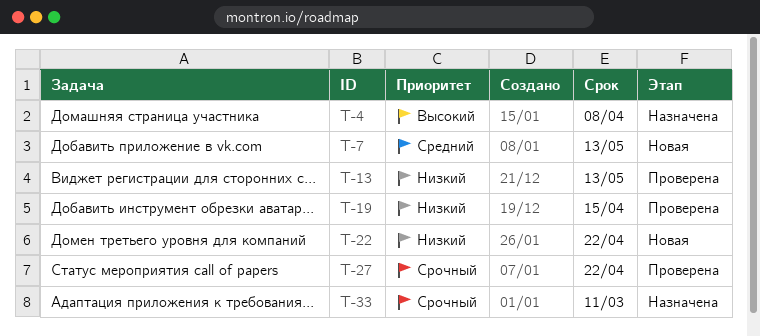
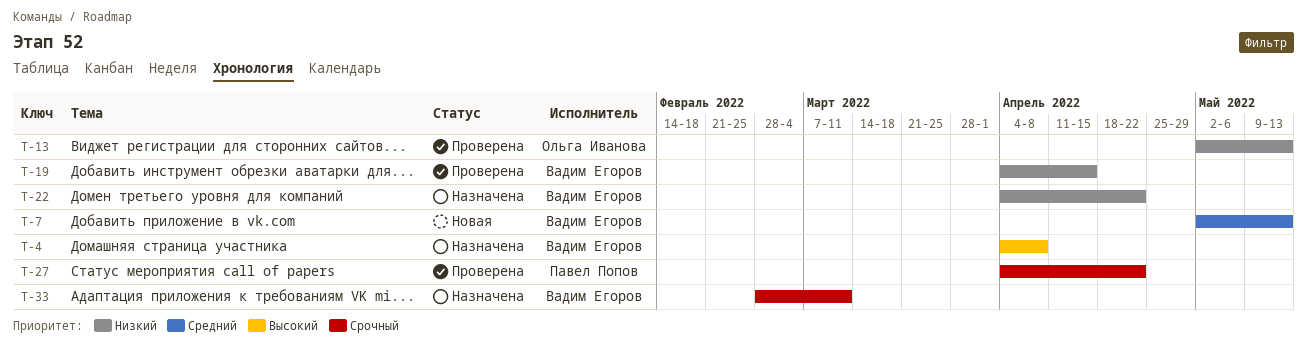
T-22, status: Новая -> Назначена

